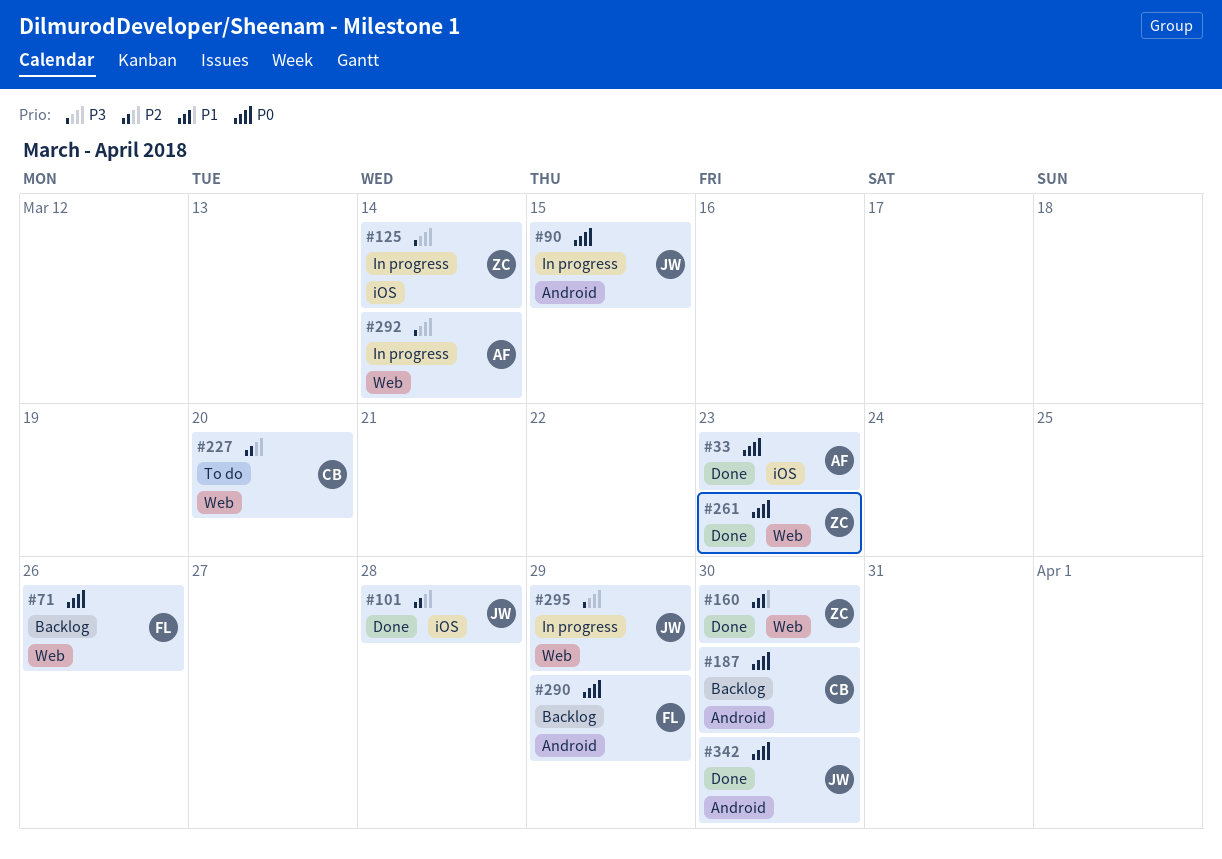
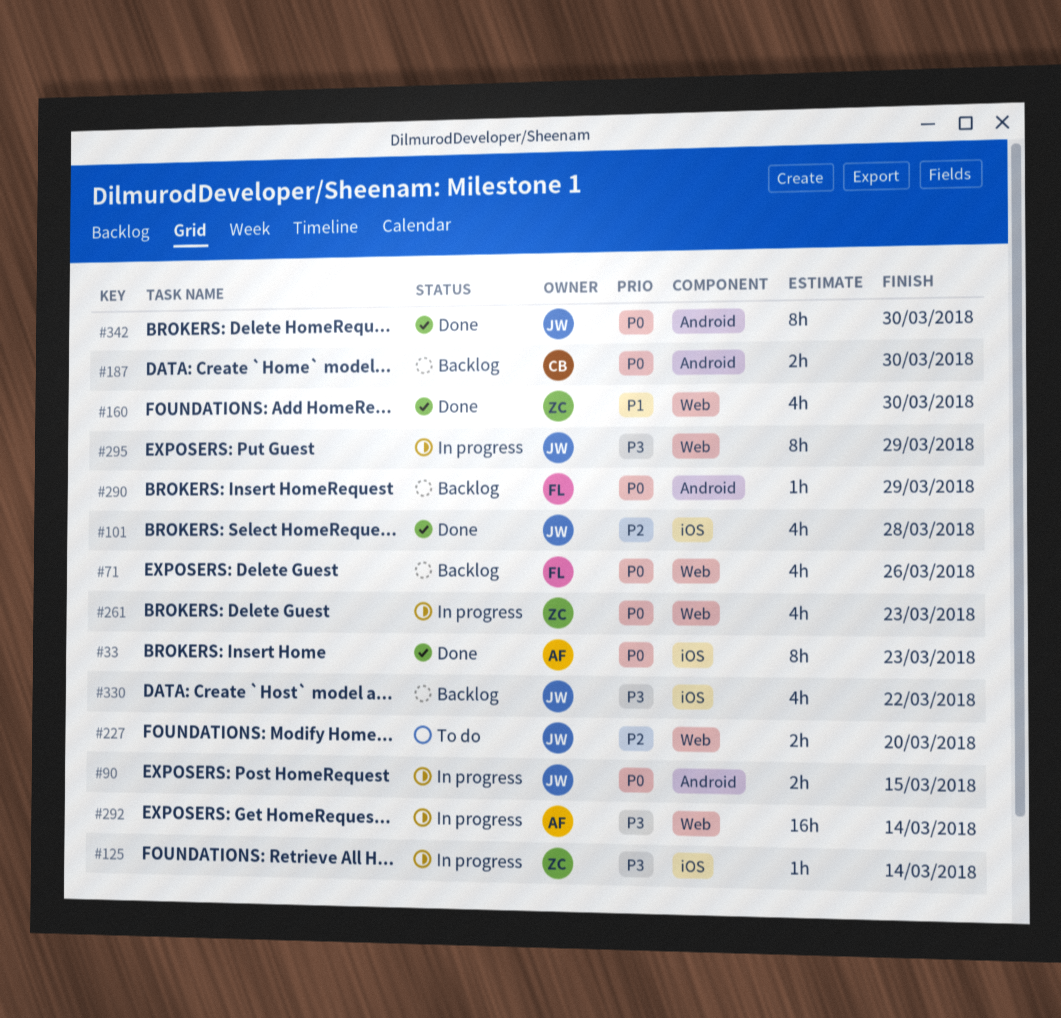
#227, owner: CB -> JW
#261, status: Done -> In progress
#330: none -> present

